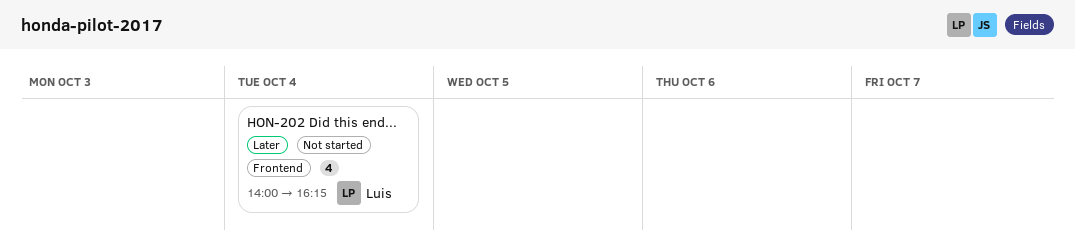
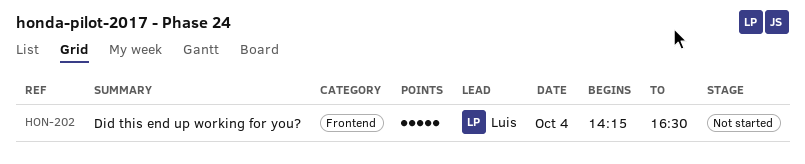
HON-202, estimate: 4 -> 5
HON-202, begins: 14:00 -> 14:15
HON-202, ends: 16:15 -> 16:30

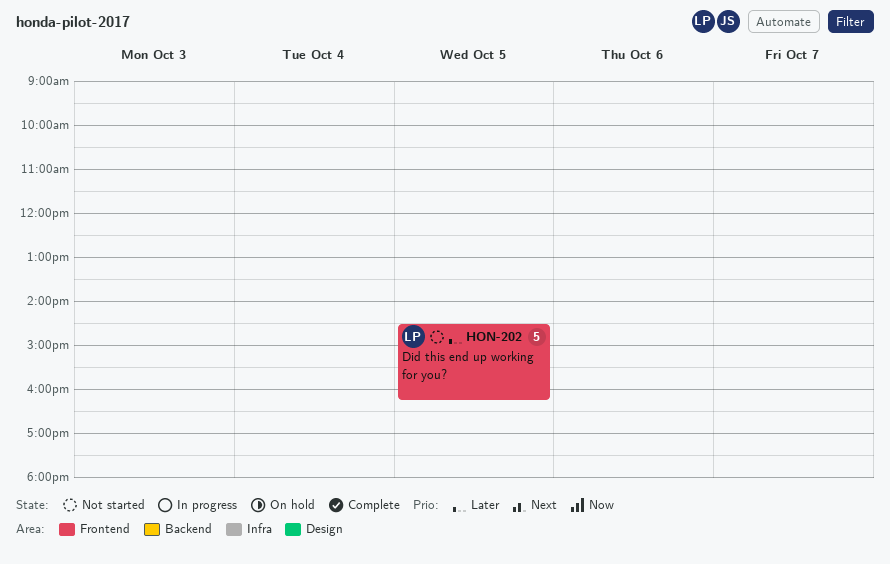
HON-202, day: Oct 4 -> Oct 5
HON-202, begins: 14:15 -> 14:30
HON-202, ends: 16:30 -> 16:15

